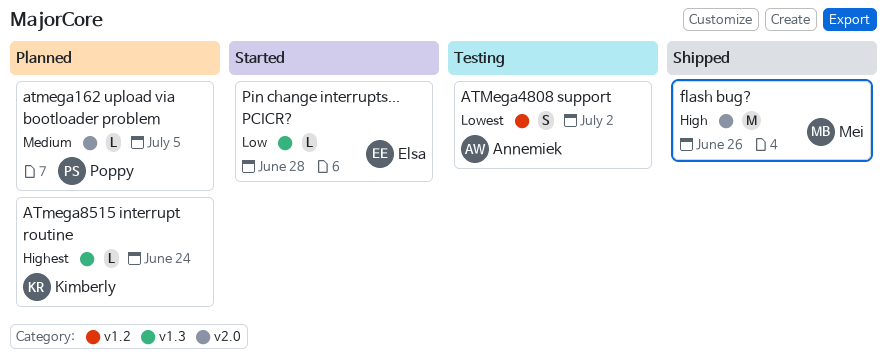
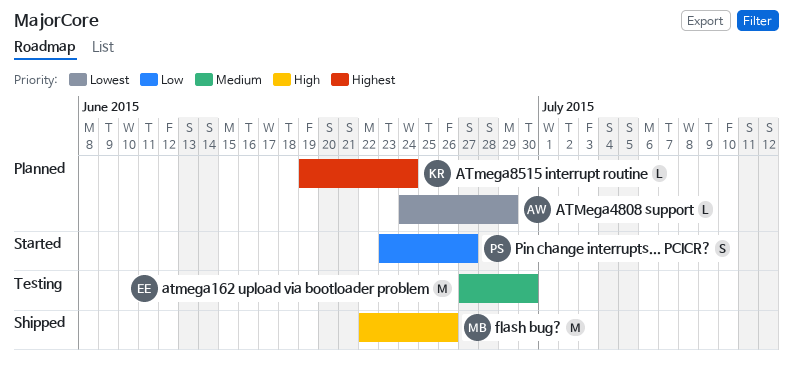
atmega162 upload via bootloader problem, status: Planned -> Testing
atmega162 upload via bootloader problem, owner: Poppy -> Elsa
atmega162 upload via bootloader problem, estimate: L -> M
atmega162 upload via bootloader problem, due: Jul 5 -> Jun 30
ATMega4808 support, status: Testing -> Planned
ATMega4808 support, estimate: S -> L
ATMega4808 support, due: Jul 2 -> Jun 29
Pin change interrupts... PCICR?, owner: Elsa -> Poppy
Pin change interrupts... PCICR?, estimate: L -> S
Pin change interrupts... PCICR?, due: Jun 28 -> Jun 27

